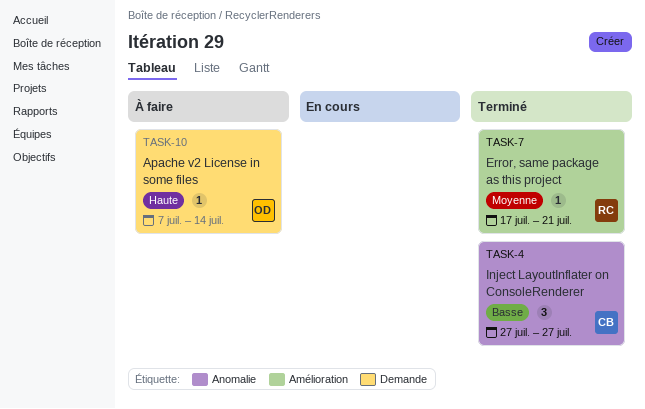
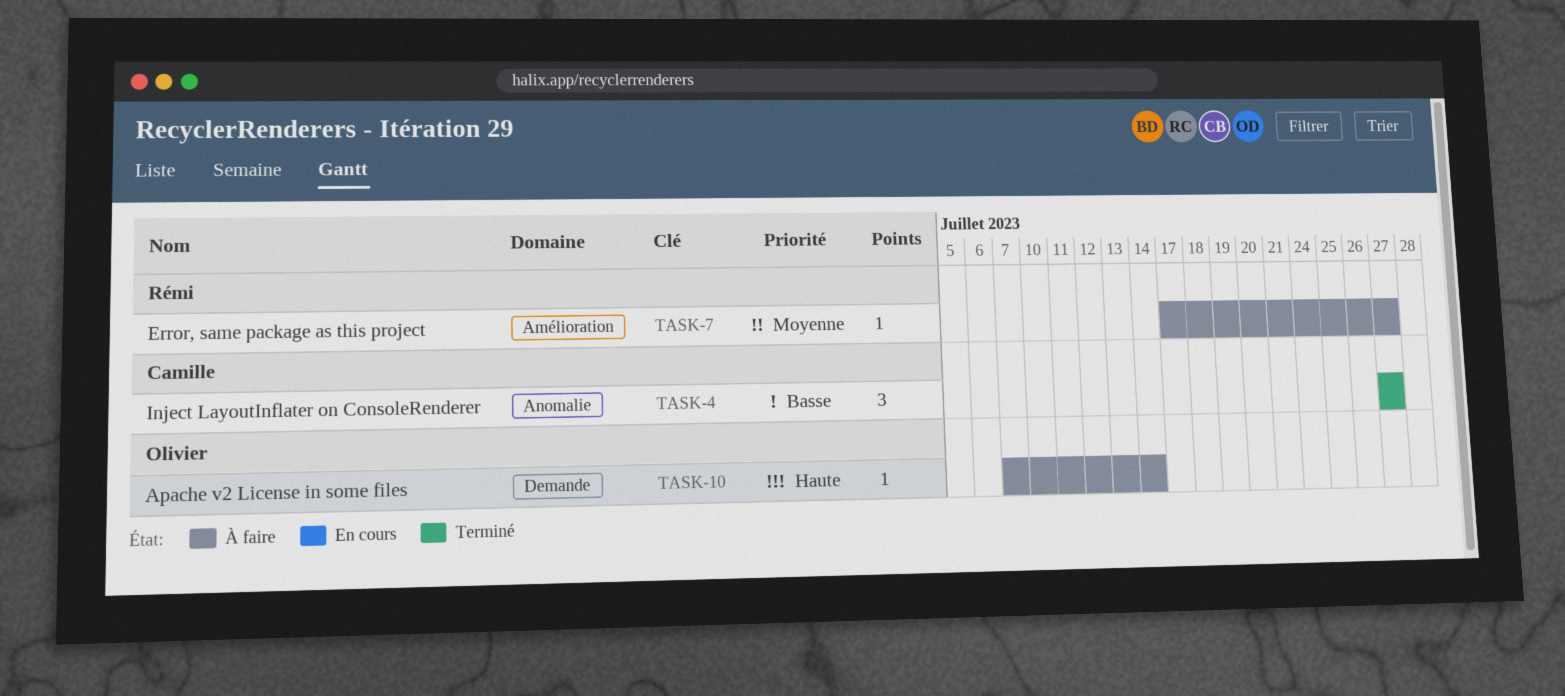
TASK-7, status: Terminé -> À faire
TASK-7, due: Jul 21 -> Jul 27

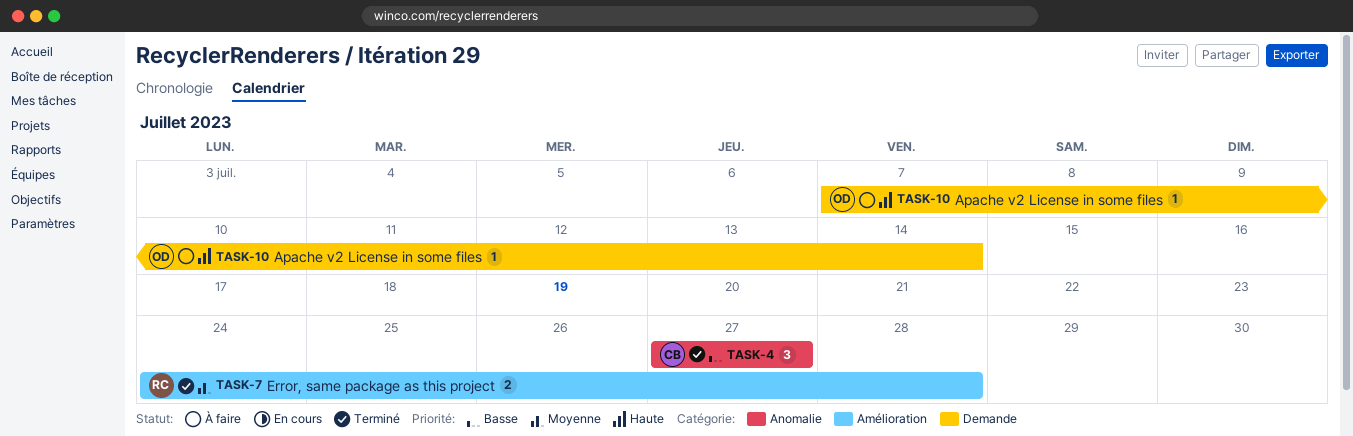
TASK-7, status: À faire -> Terminé
TASK-7, estimate: 1 -> 2
TASK-7, start: Jul 17 -> Jul 24
TASK-7, due: Jul 27 -> Jul 28

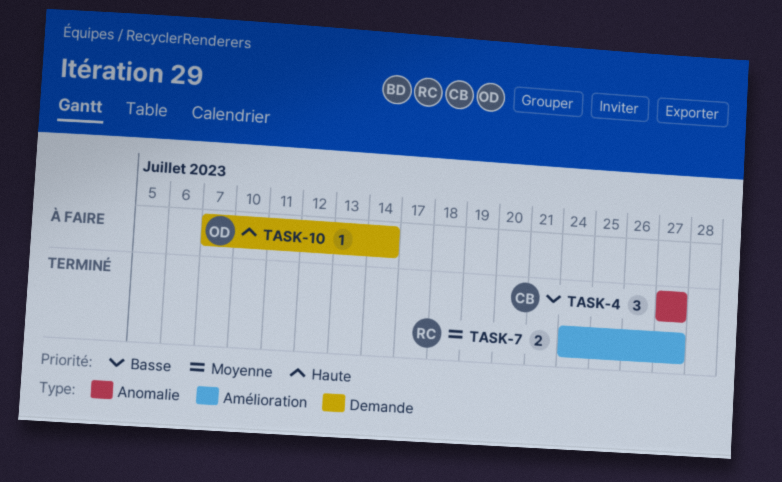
TASK-7, due: Jul 28 -> Jul 27

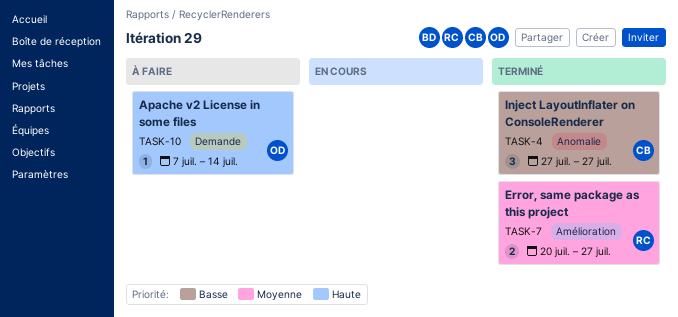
TASK-7, start: Jul 24 -> Jul 20

